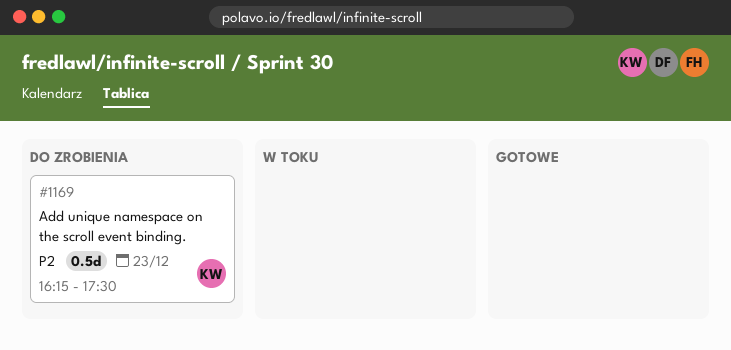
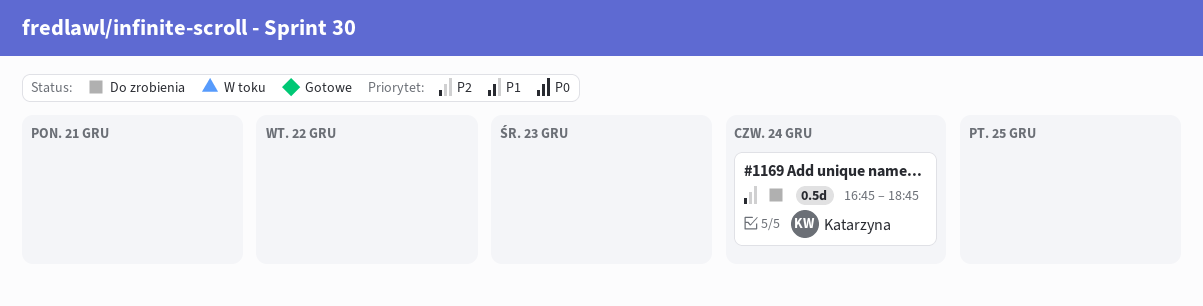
#1169, day: Dec 23 -> Dec 24
#1169, begins: 16:15 -> 16:45
#1169, ends: 17:30 -> 18:45

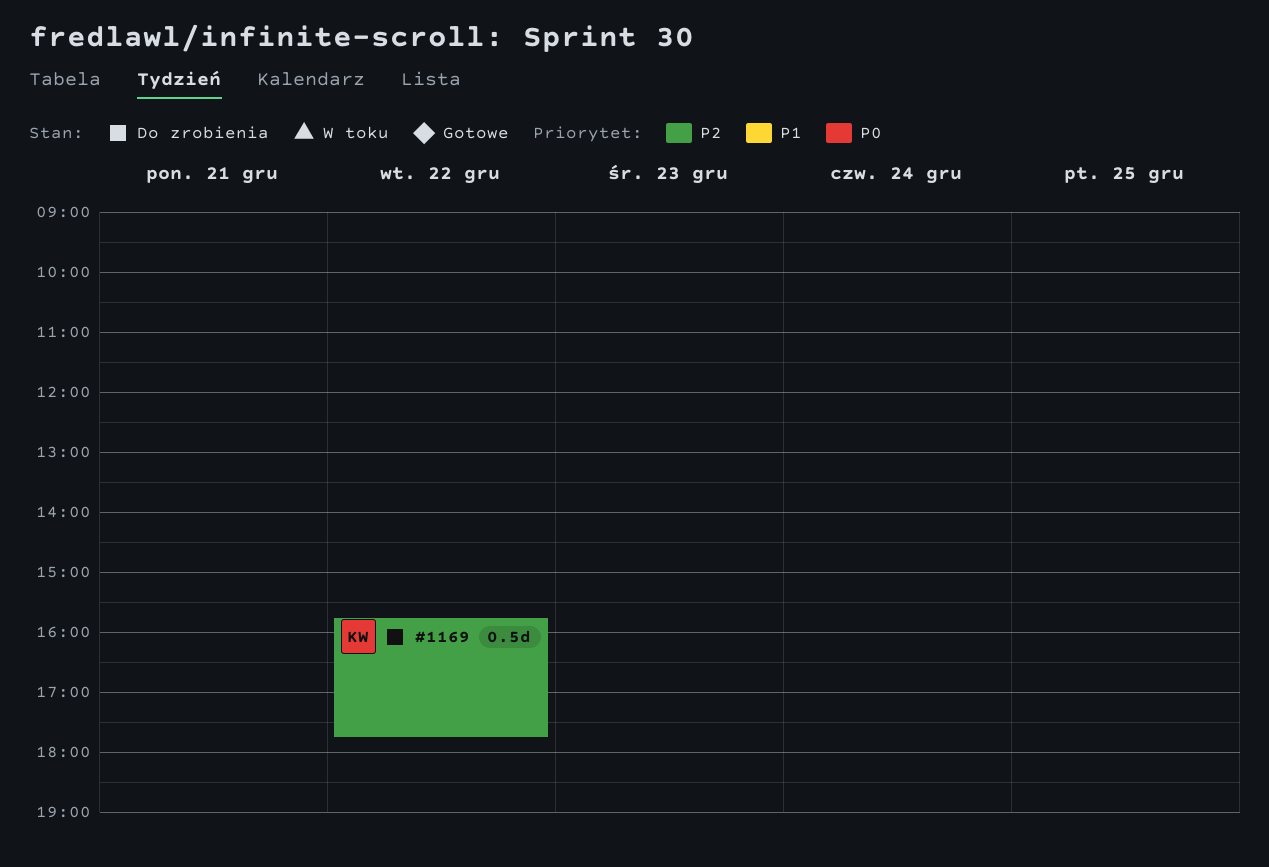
#1169, day: Dec 24 -> Dec 22
#1169, begins: 16:45 -> 15:45
#1169, ends: 18:45 -> 17:45

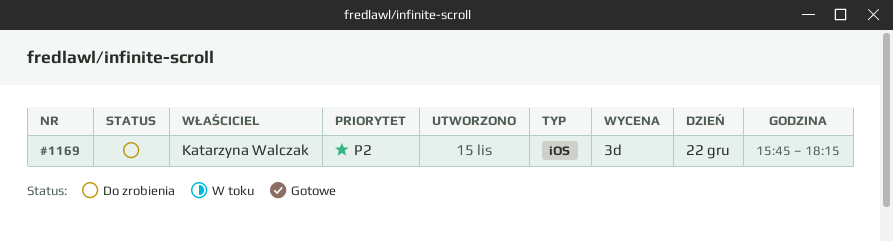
#1169, estimate: 0.5d -> 3d
#1169, ends: 17:45 -> 18:15

